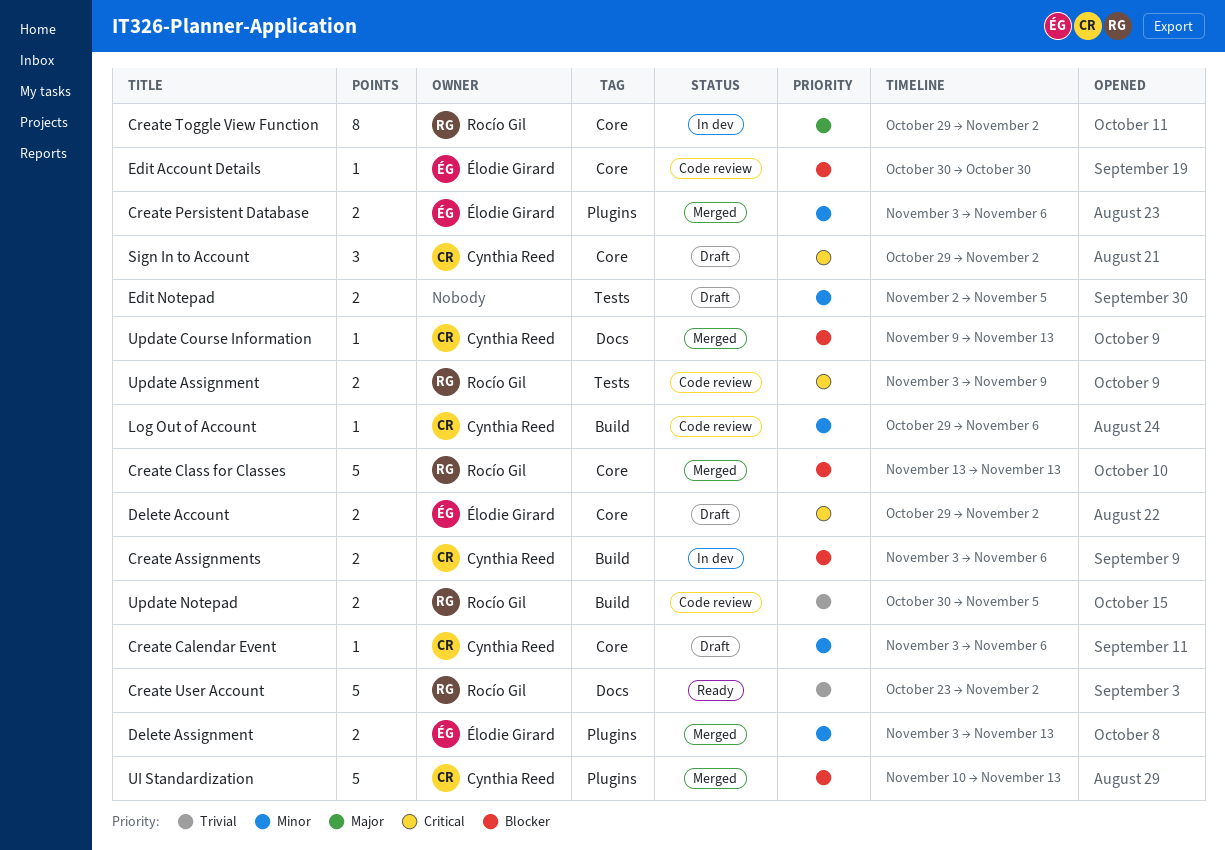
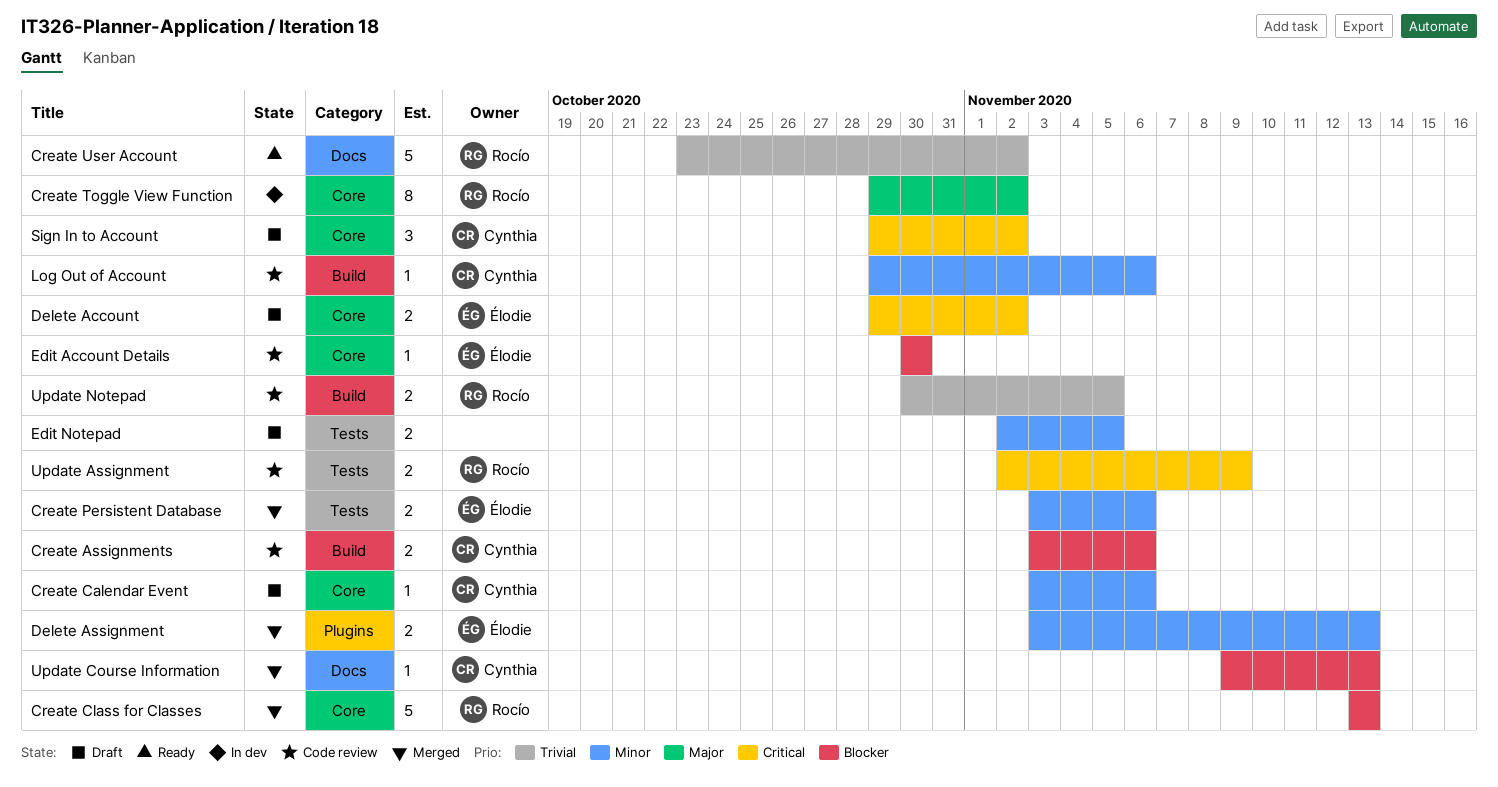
Create Assignments, status: In dev -> Code review
Create Persistent Database, label: Plugins -> Tests
UI Standardization: present -> none
Update Assignment, start: Nov 3 -> Nov 2

